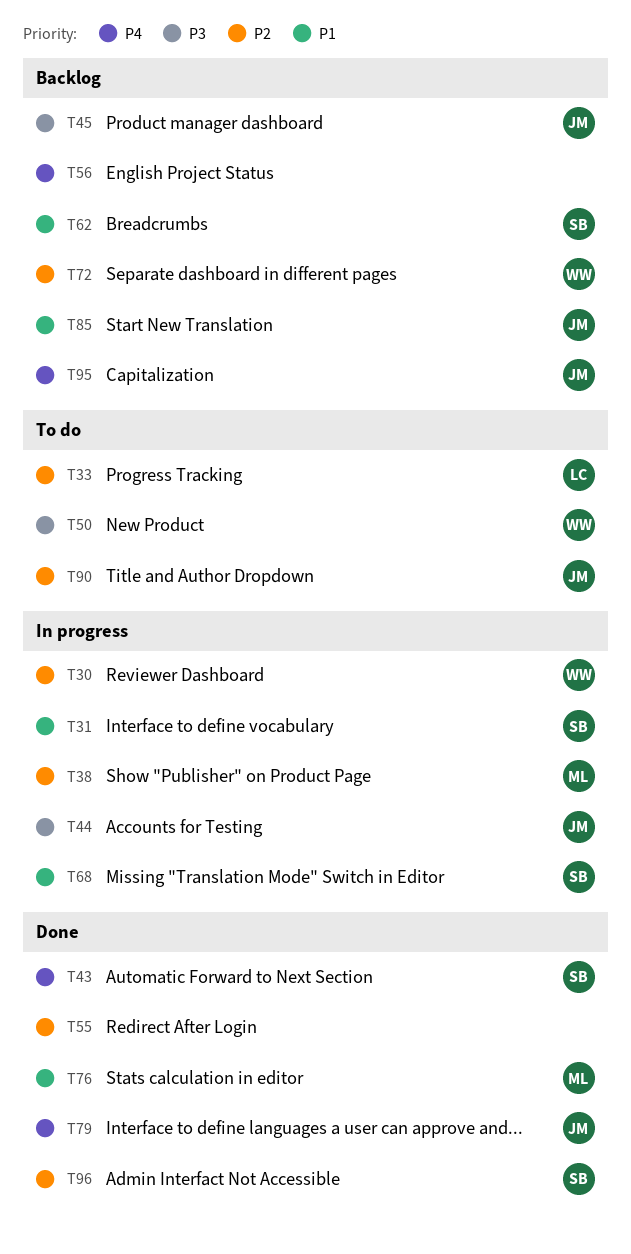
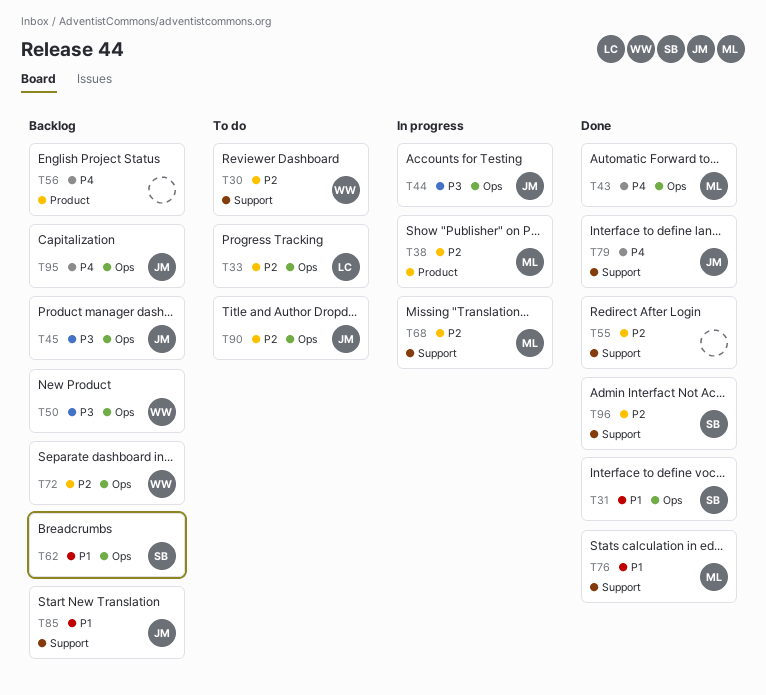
T30, status: In progress -> To do
T31, status: In progress -> Done
T43, owner: SB -> ML
T50, status: To do -> Backlog
T68, owner: SB -> ML
T68, priority: P1 -> P2

